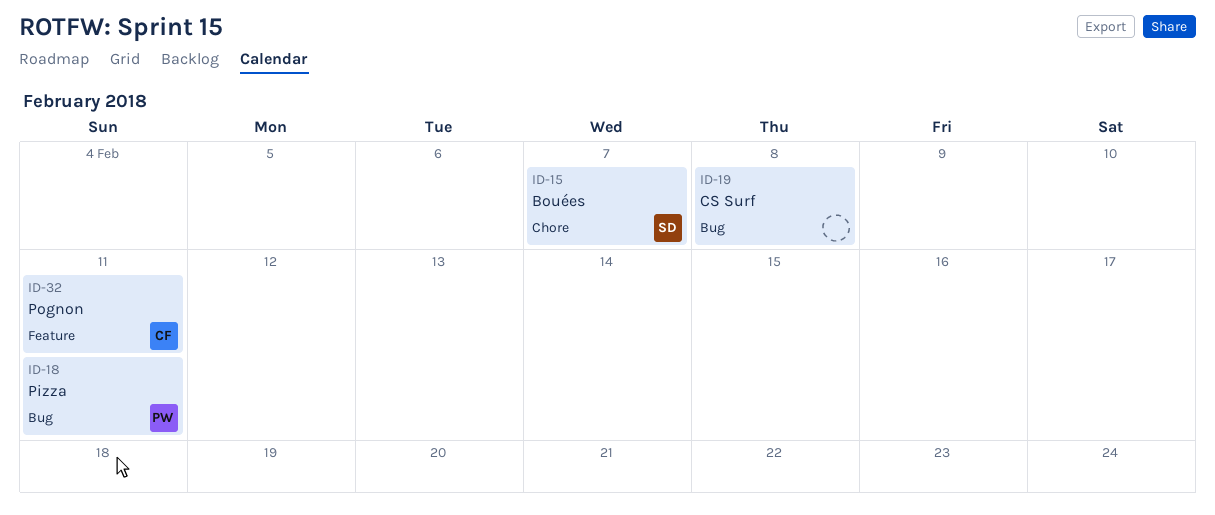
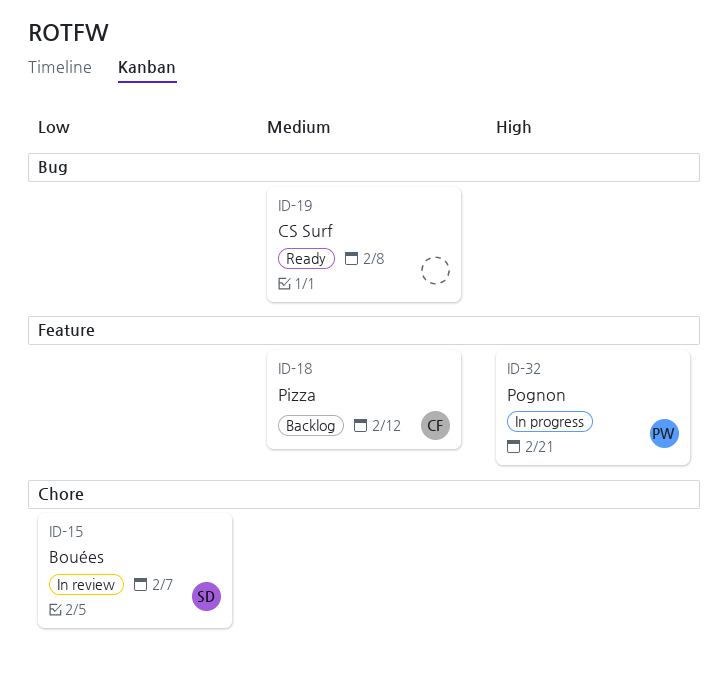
ID-18, owner: PW -> CF
ID-18, label: Bug -> Feature
ID-18, due: Feb 11 -> Feb 12
ID-32, owner: CF -> PW
ID-32, due: Feb 11 -> Feb 21

